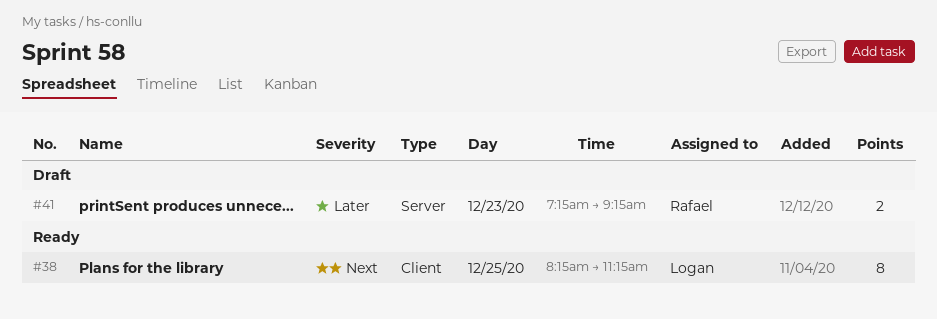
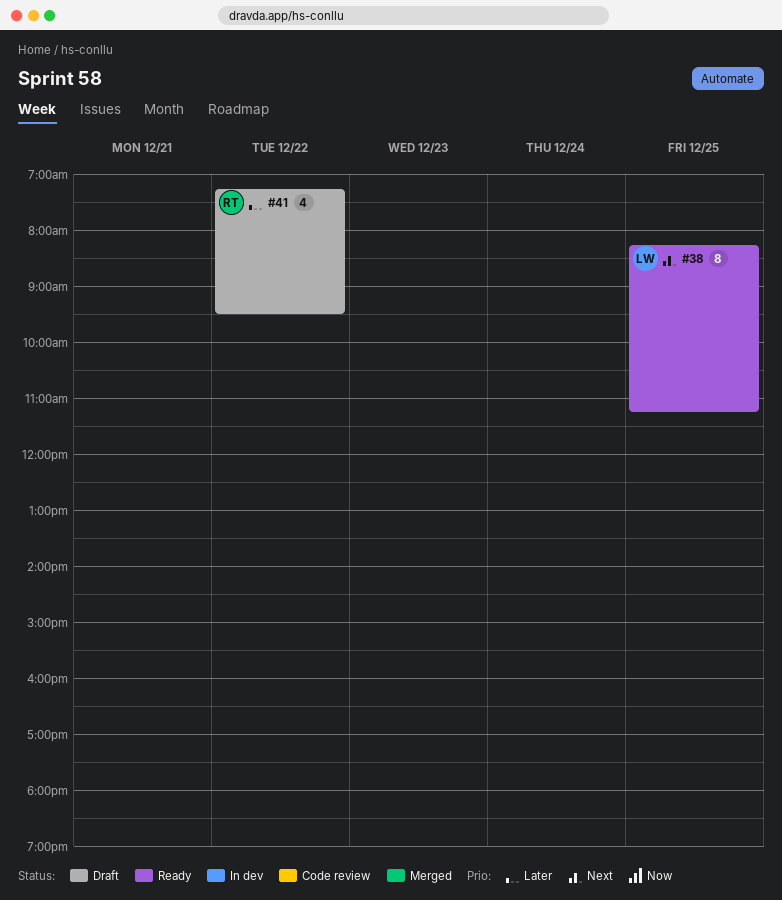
#41, estimate: 2 -> 4
#41, day: Dec 23 -> Dec 22
#41, ends: 09:15 -> 09:30

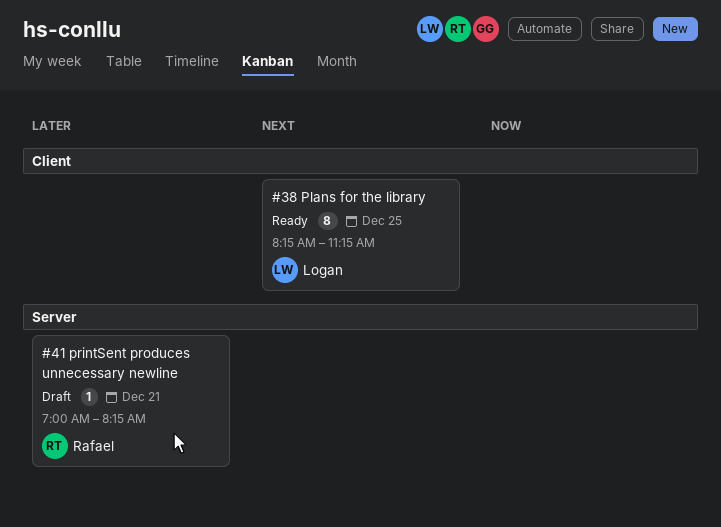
#41, estimate: 4 -> 1
#41, day: Dec 22 -> Dec 21
#41, begins: 07:15 -> 07:00
#41, ends: 09:30 -> 08:15

